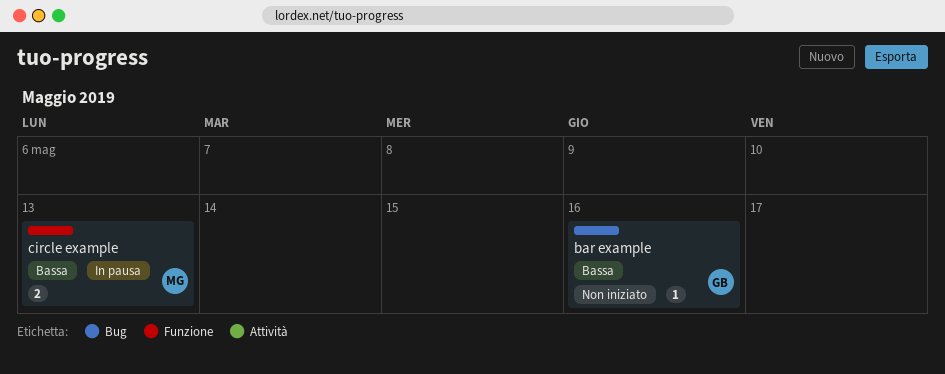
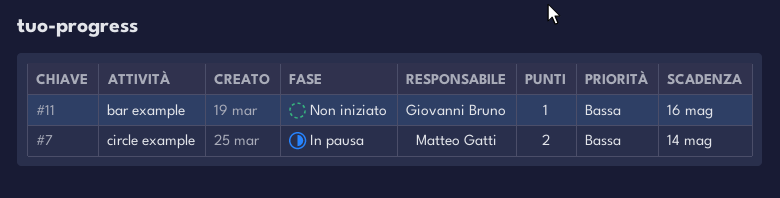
circle example, due: May 13 -> May 14

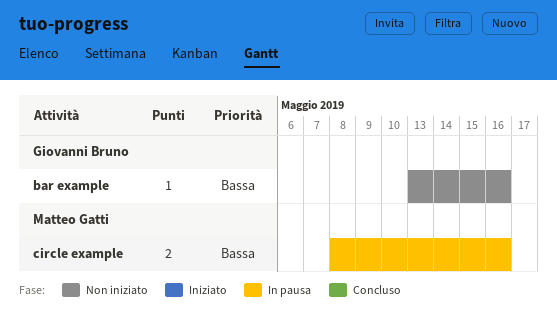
circle example, due: May 14 -> May 16

